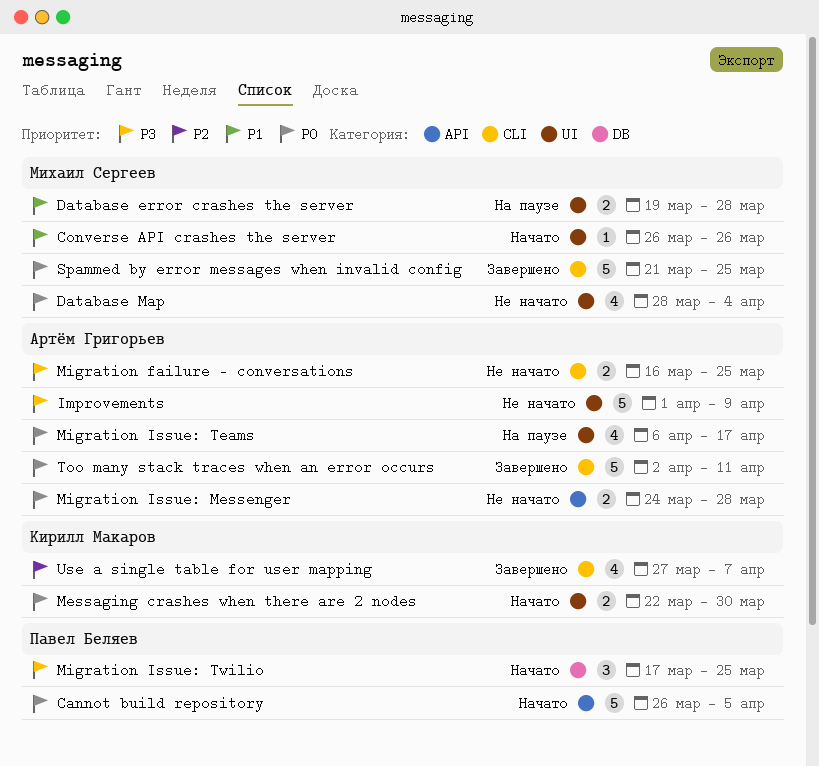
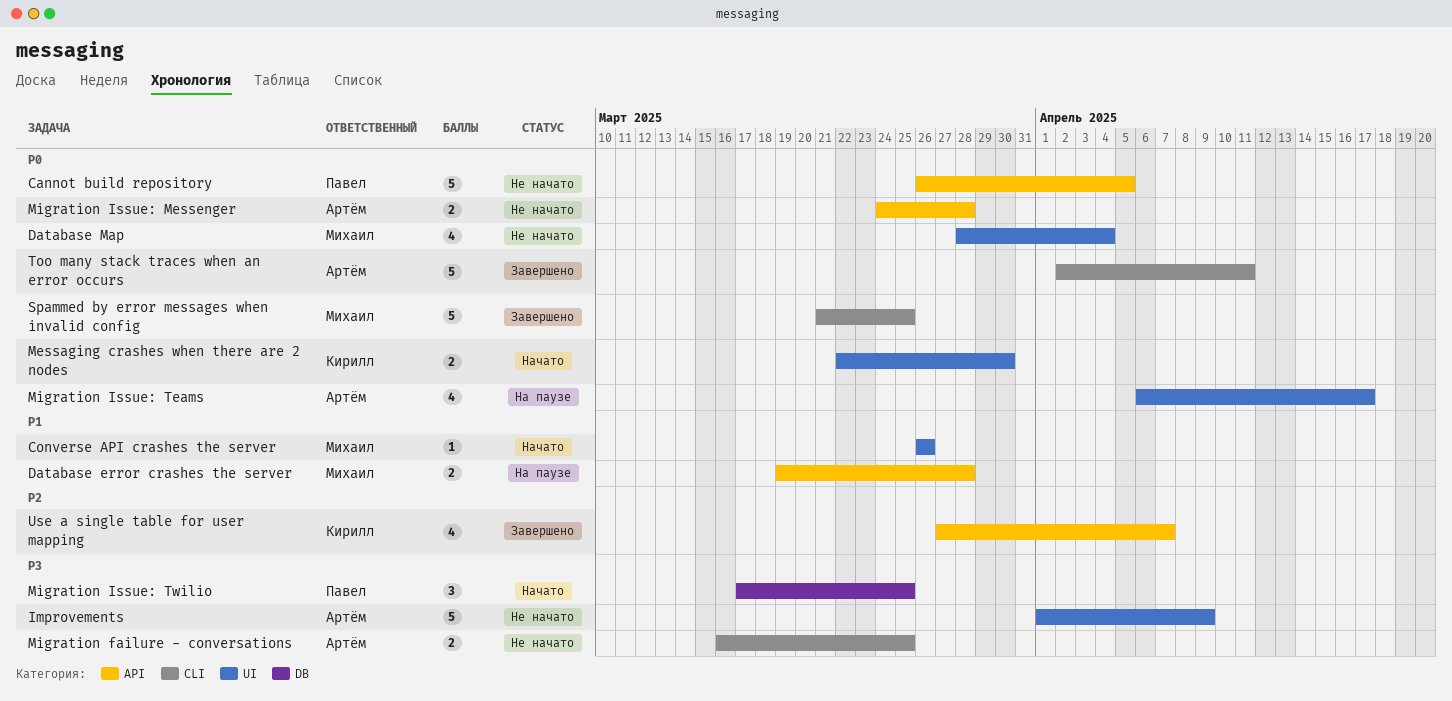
Cannot build repository, status: Начато -> Не начато
Database error crashes the server, label: UI -> API
Use a single table for user mapping, label: CLI -> API

